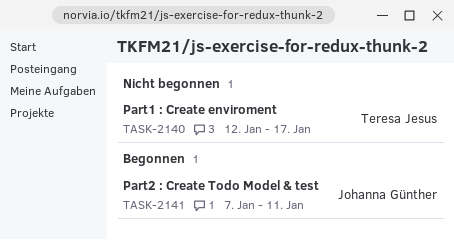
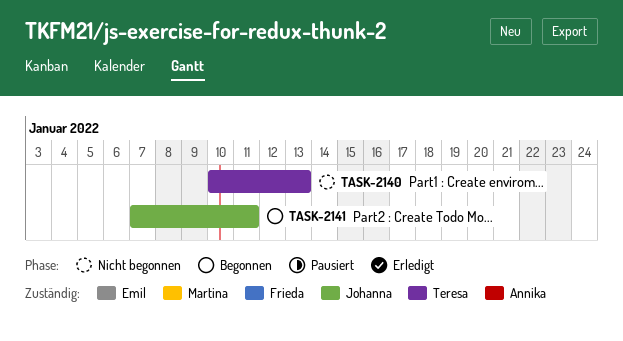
TASK-2140, start: Jan 12 -> Jan 10
TASK-2140, due: Jan 17 -> Jan 13

